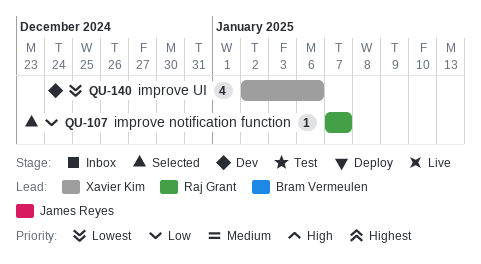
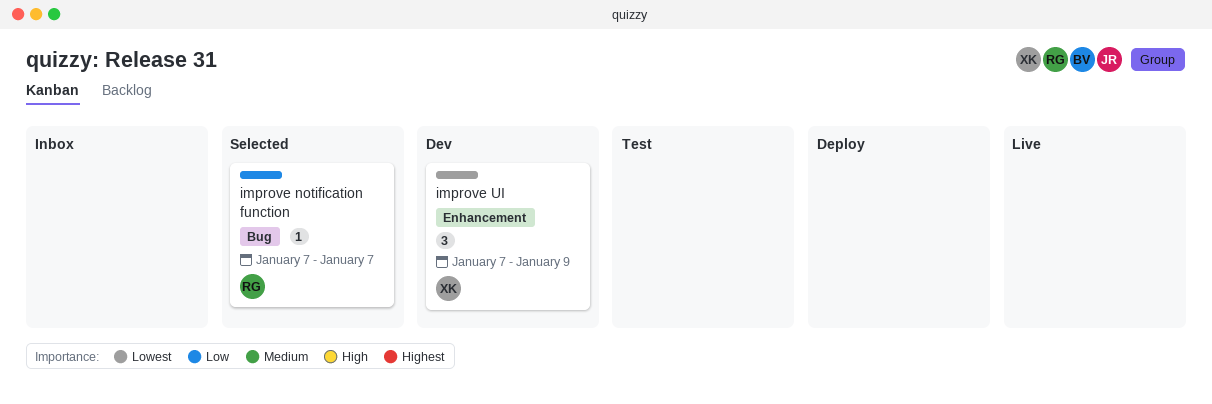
improve UI, estimate: 4 -> 3
improve UI, start: Jan 2 -> Jan 7
improve UI, due: Jan 6 -> Jan 9

